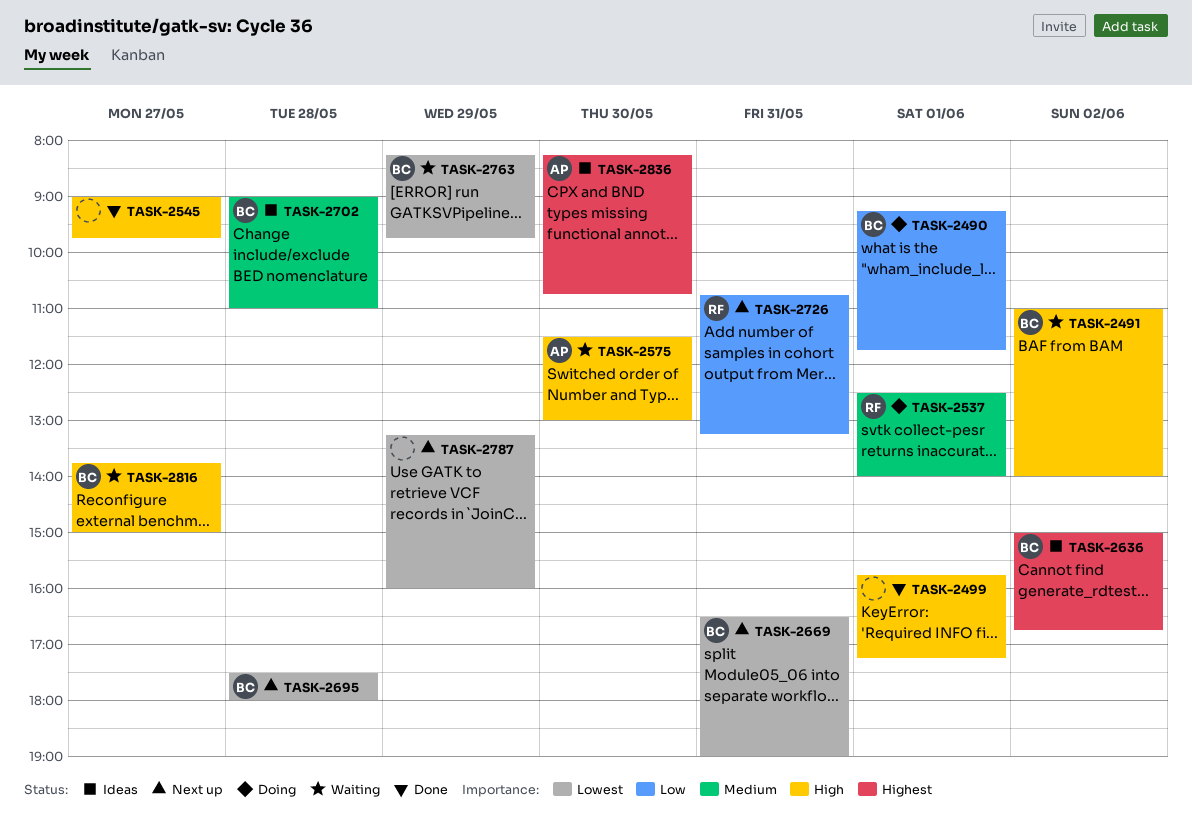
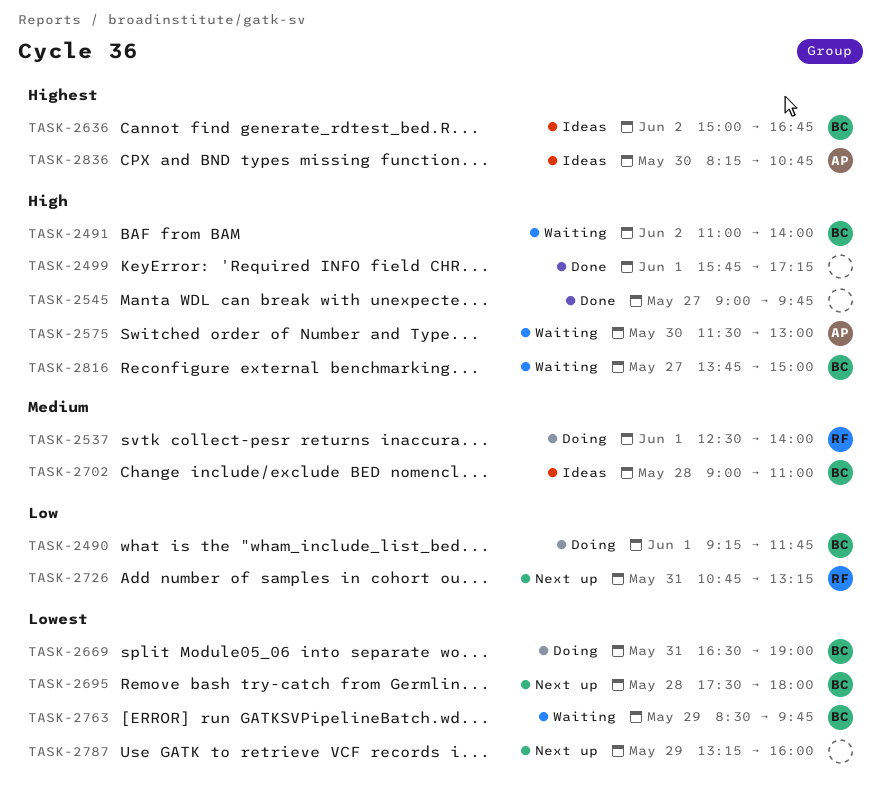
TASK-2669, status: Next up -> Doing
TASK-2763, begins: 08:15 -> 08:30

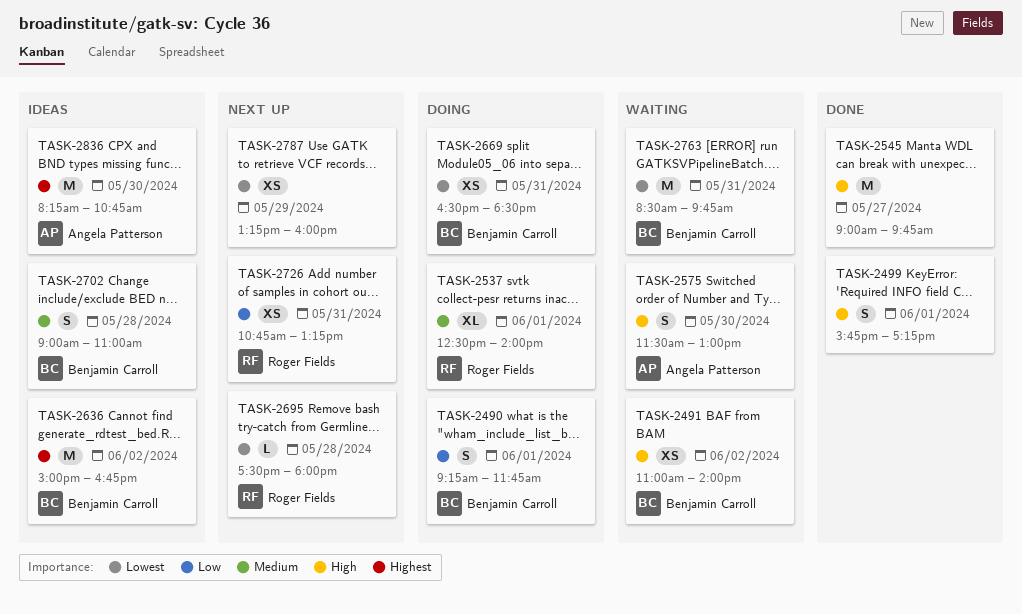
TASK-2669, ends: 19:00 -> 18:30
TASK-2695, owner: Benjamin Carroll -> Roger Fields
TASK-2763, day: May 29 -> May 31
TASK-2816: present -> none

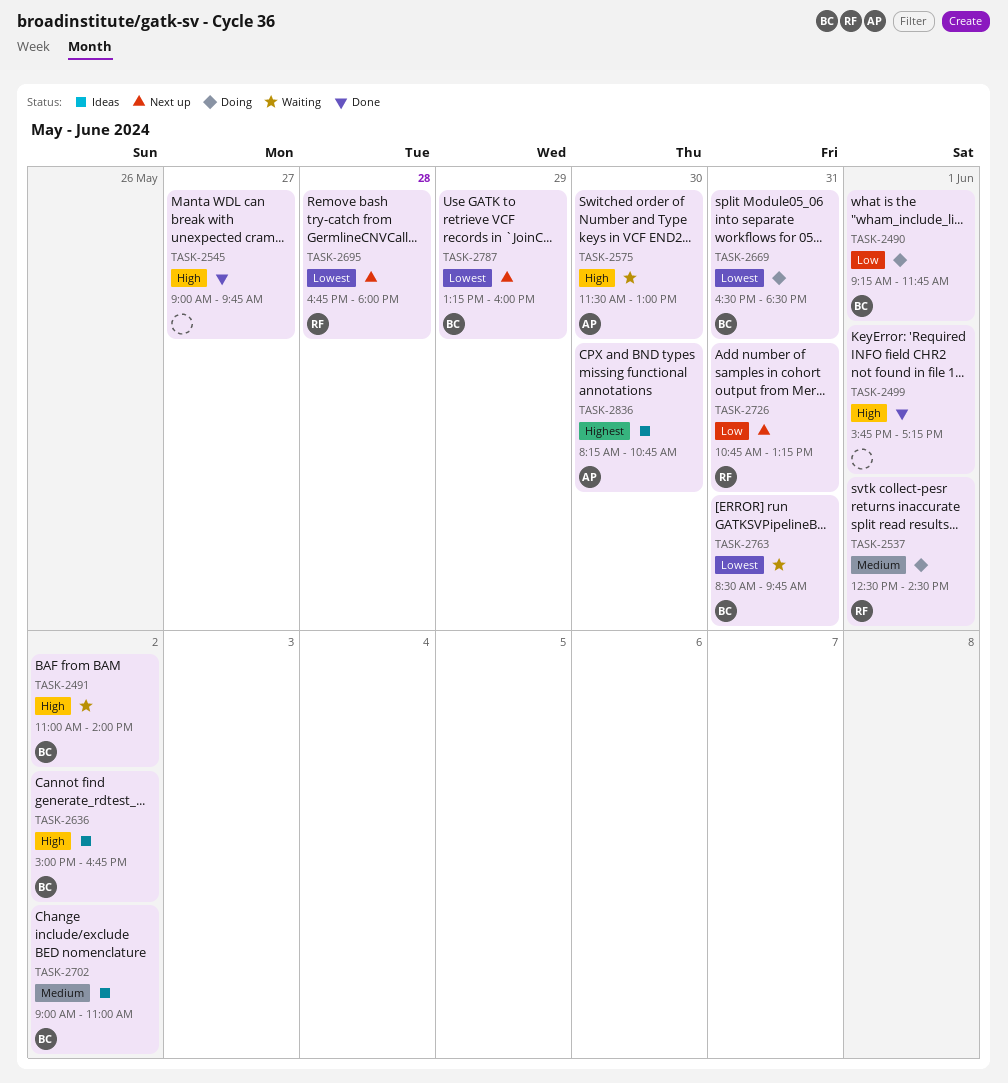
TASK-2537, ends: 14:00 -> 14:30
TASK-2636, priority: Highest -> High
TASK-2695, begins: 17:30 -> 16:45
TASK-2702, day: May 28 -> Jun 2
TASK-2787, owner: none -> Benjamin Carroll

